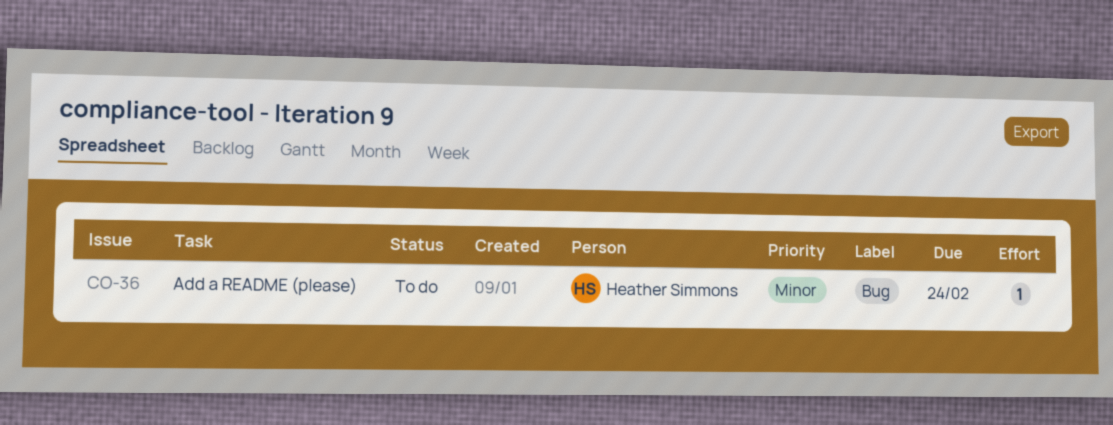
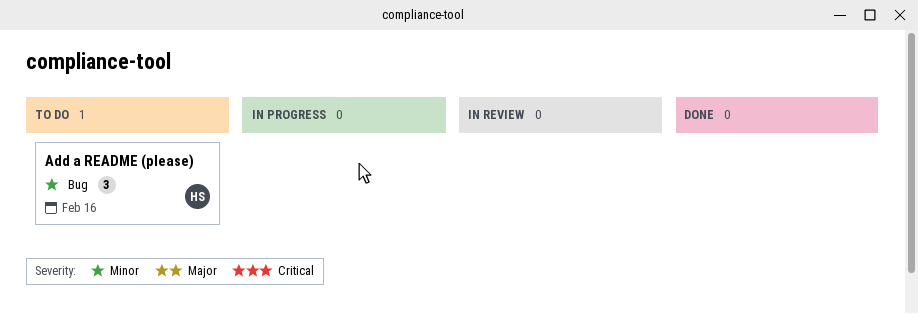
Add a README (please), estimate: 1 -> 3
Add a README (please), due: Feb 24 -> Feb 16

